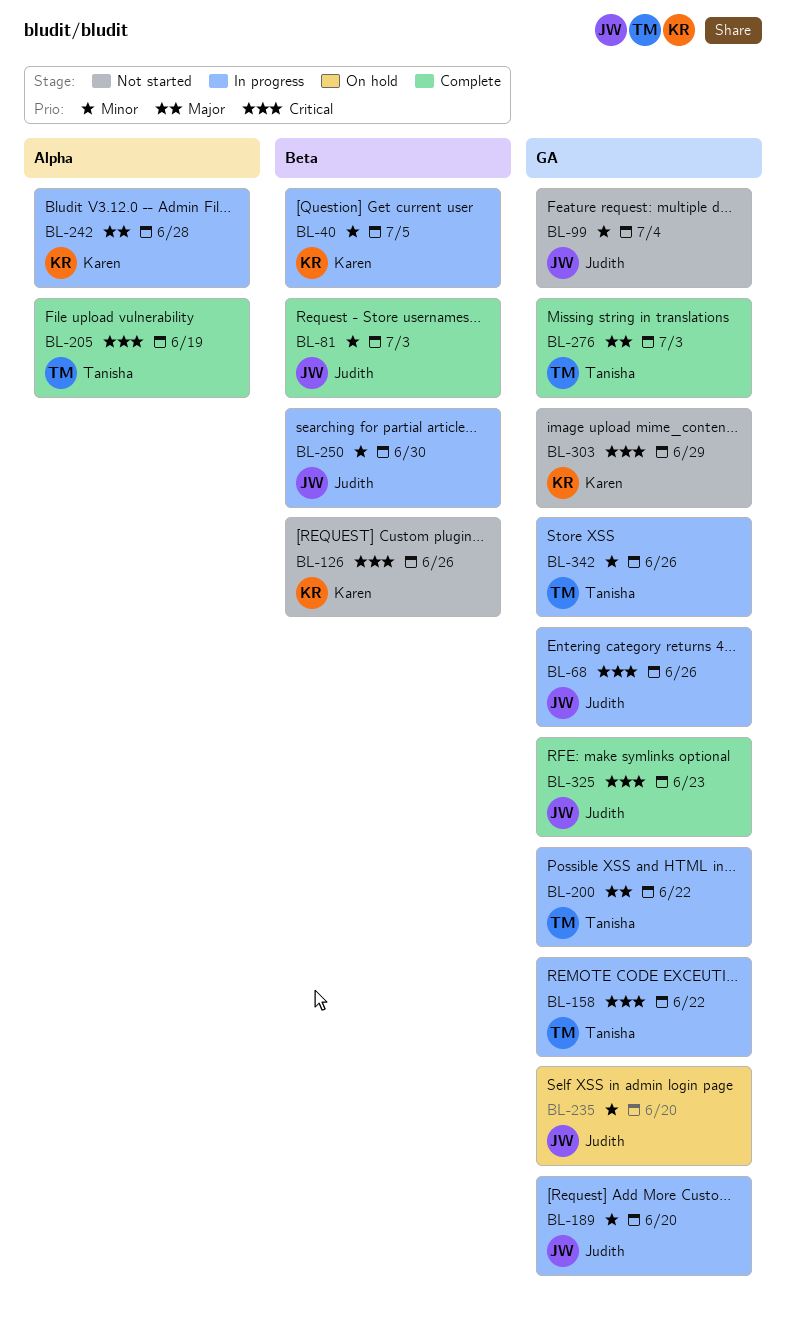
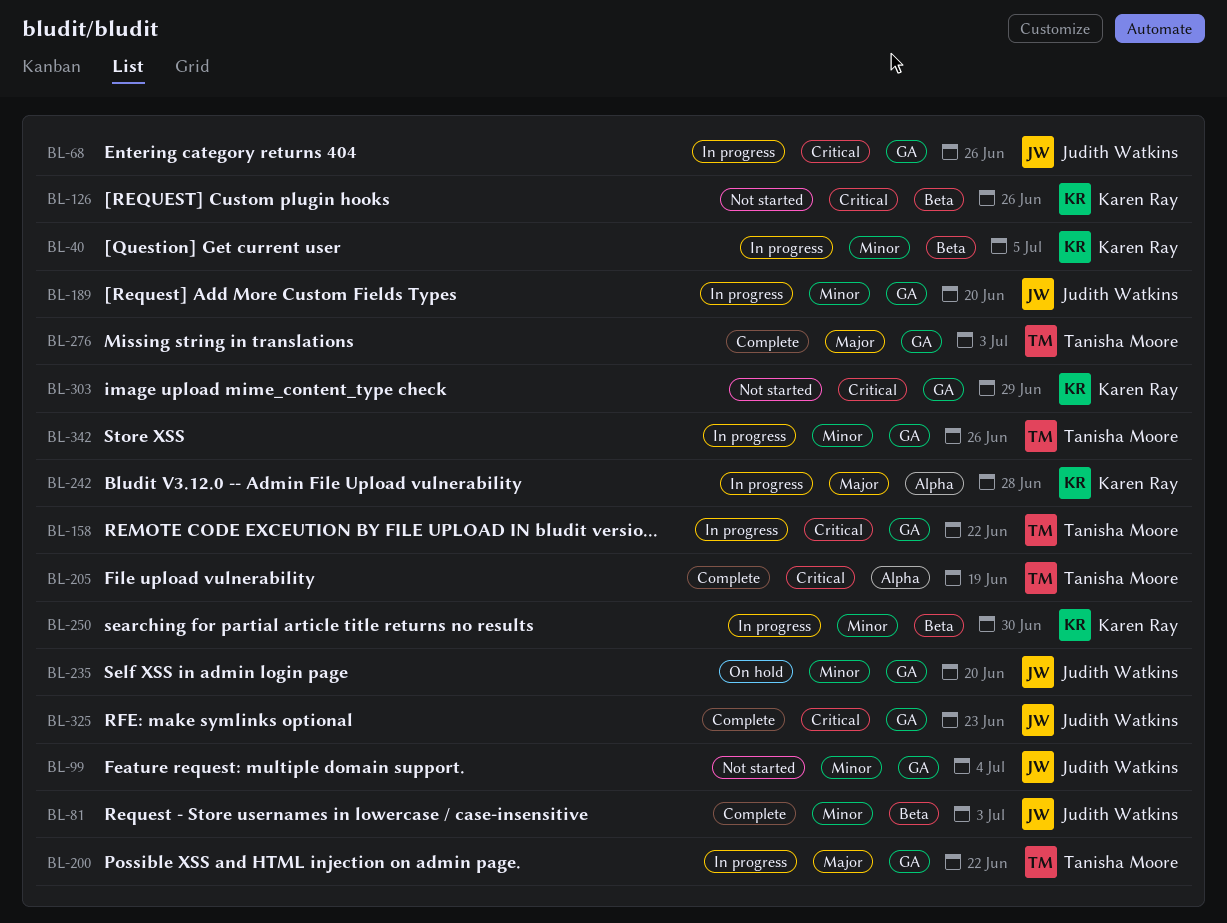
BL-250, owner: Judith Watkins -> Karen Ray

